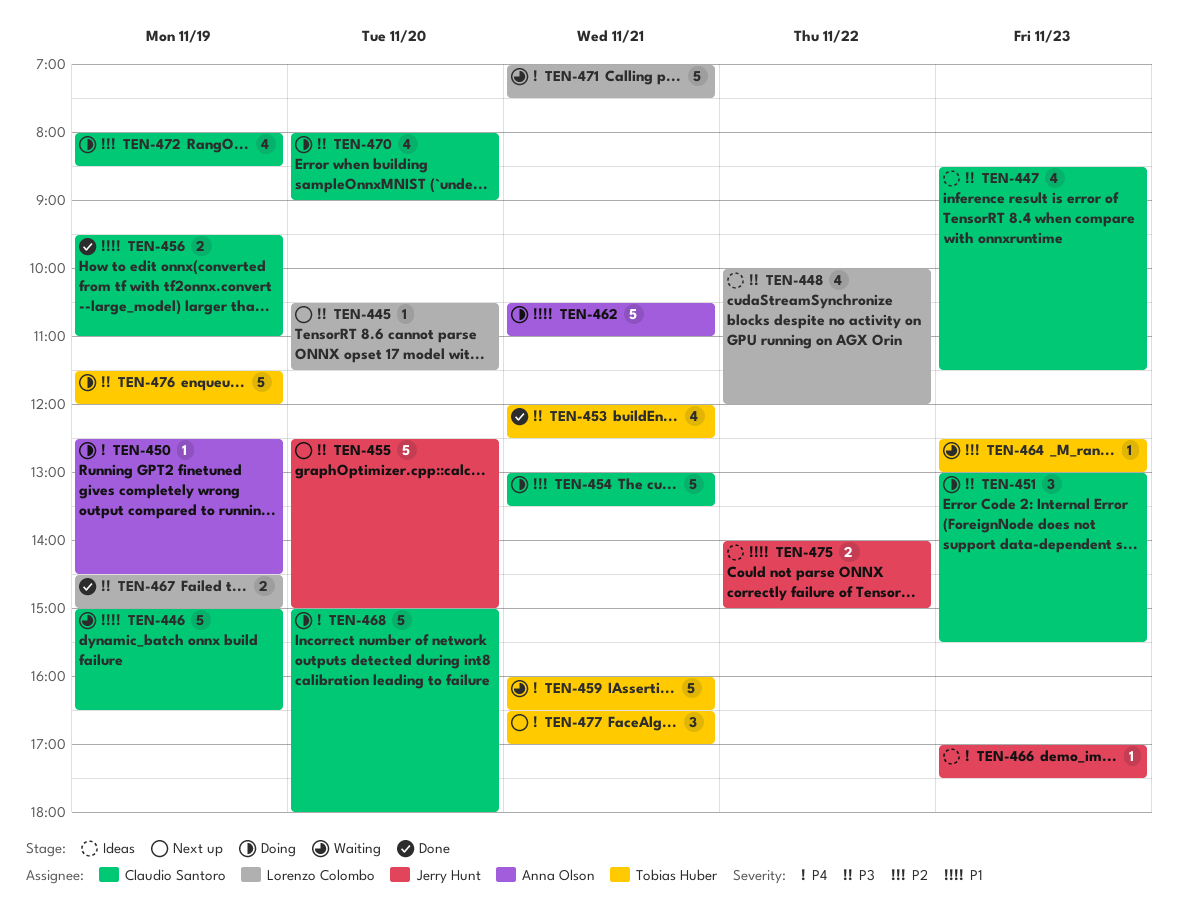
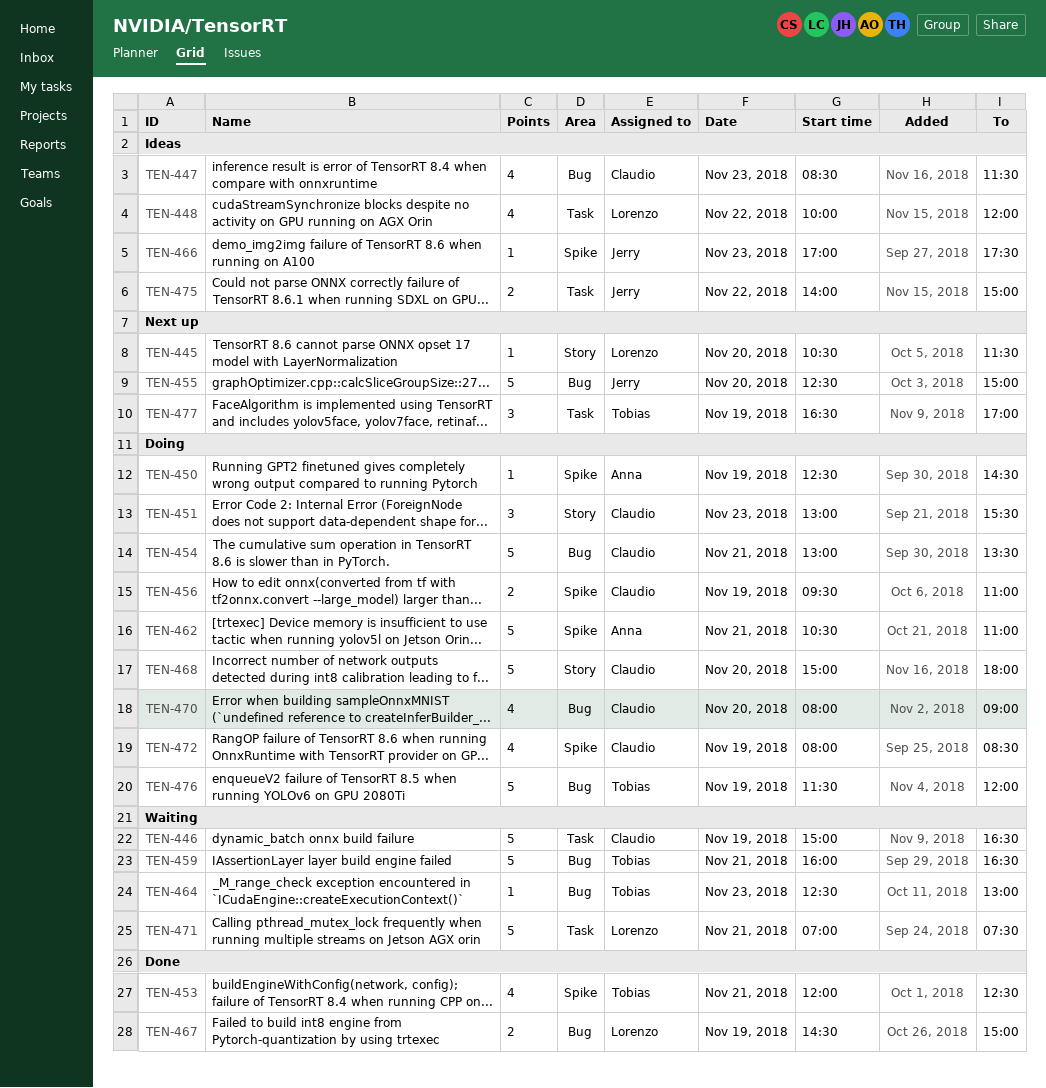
TEN-456, status: Done -> Doing
TEN-477, day: Nov 21 -> Nov 19

